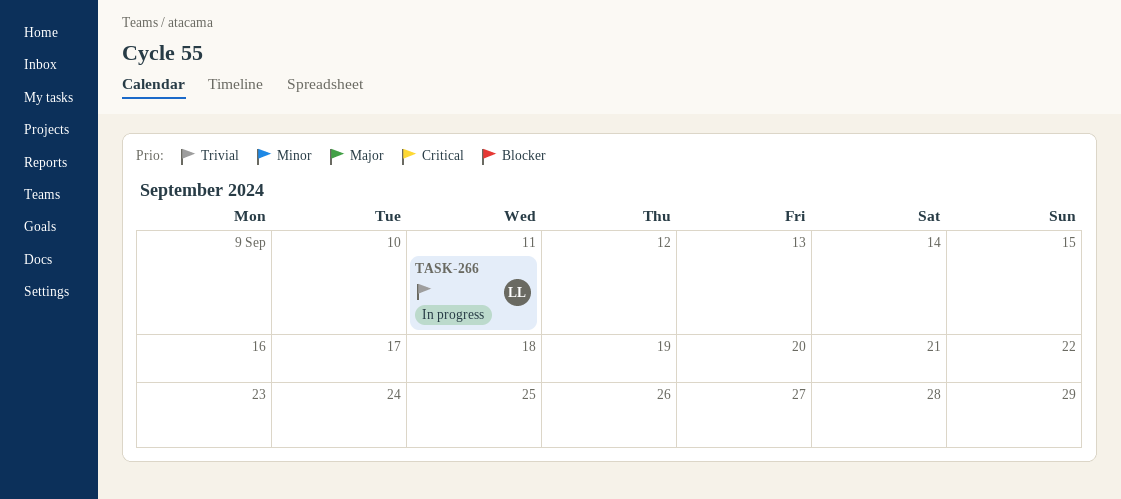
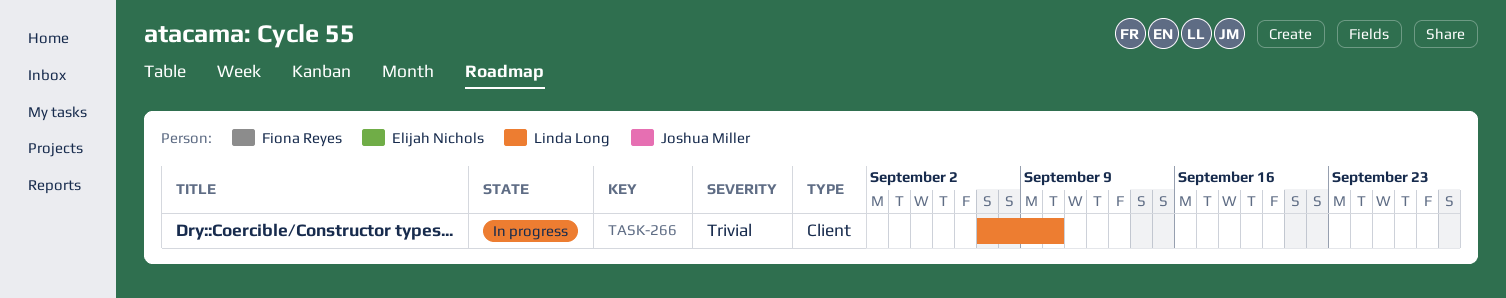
TASK-266, due: Sep 11 -> Sep 10

